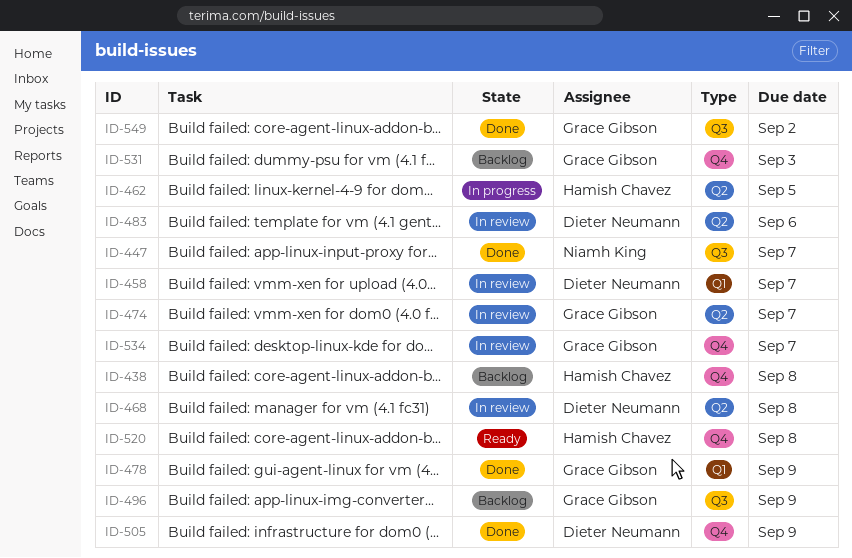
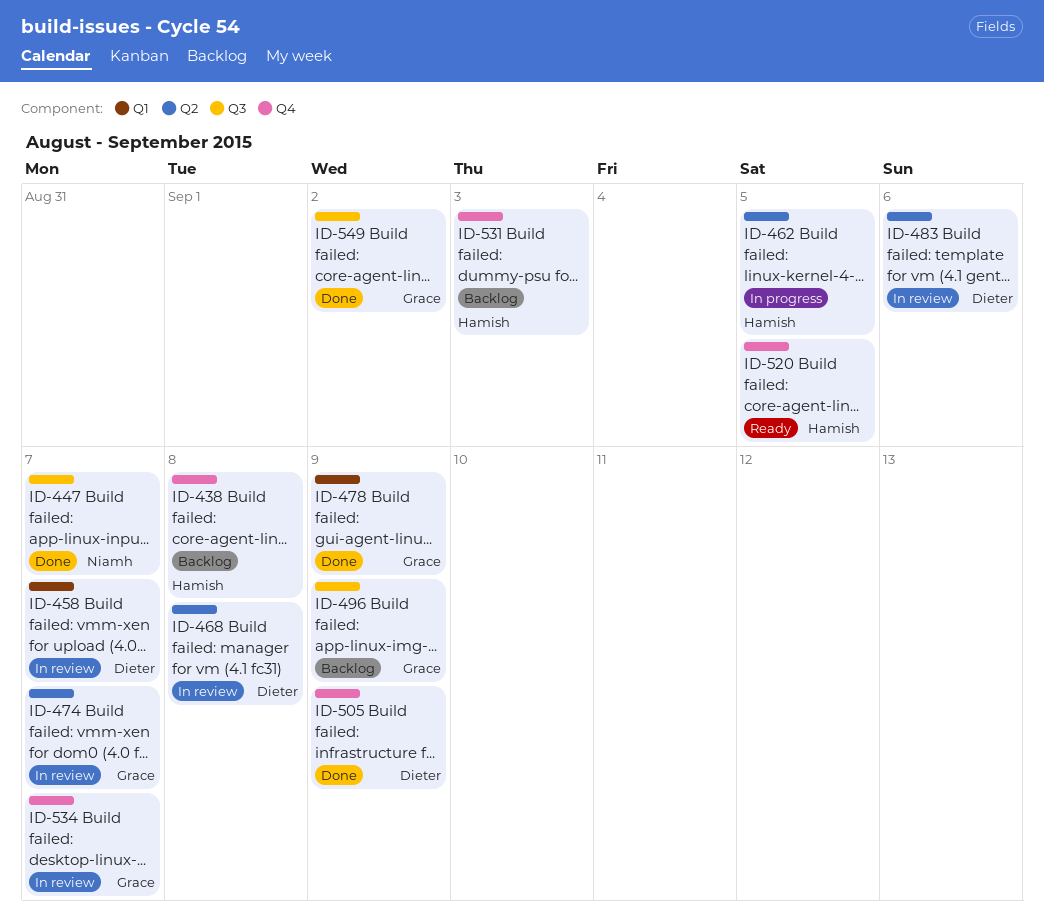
ID-520, due: Sep 8 -> Sep 5
ID-531, owner: Grace Gibson -> Hamish Chavez

